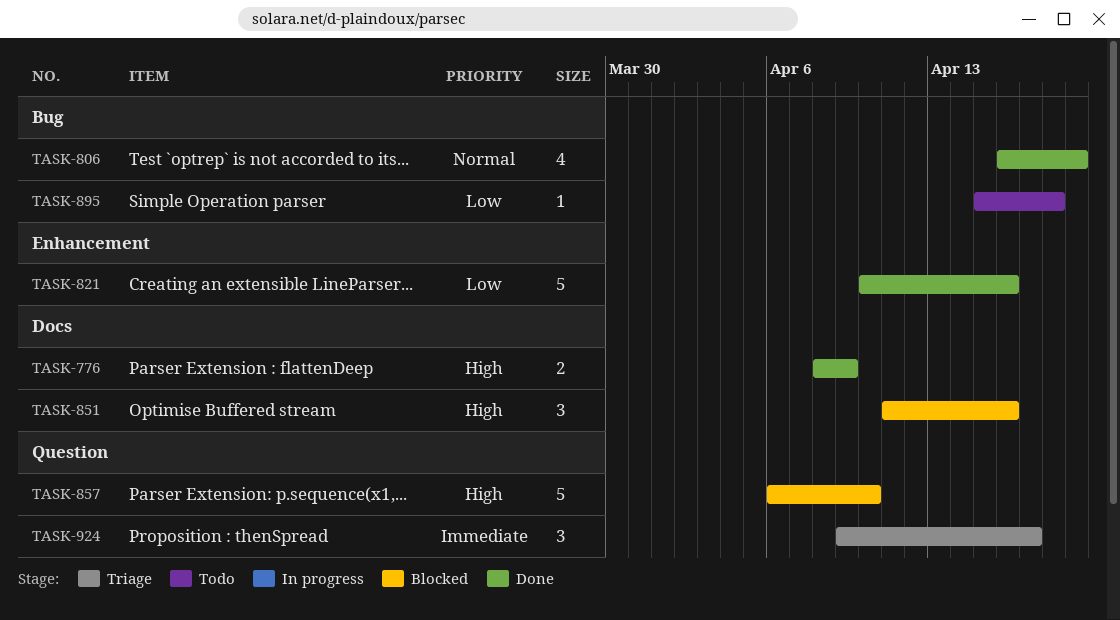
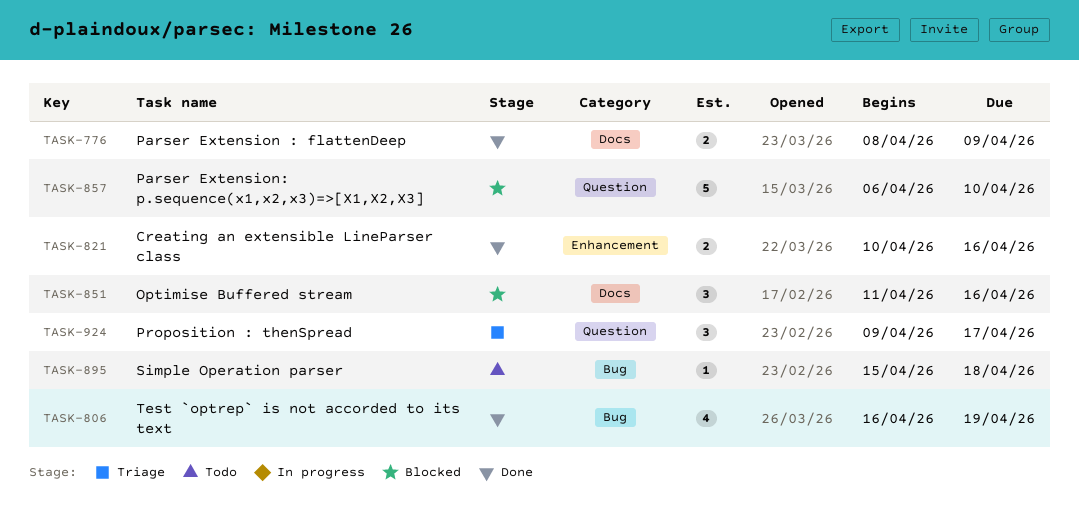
TASK-821, estimate: 5 -> 2

